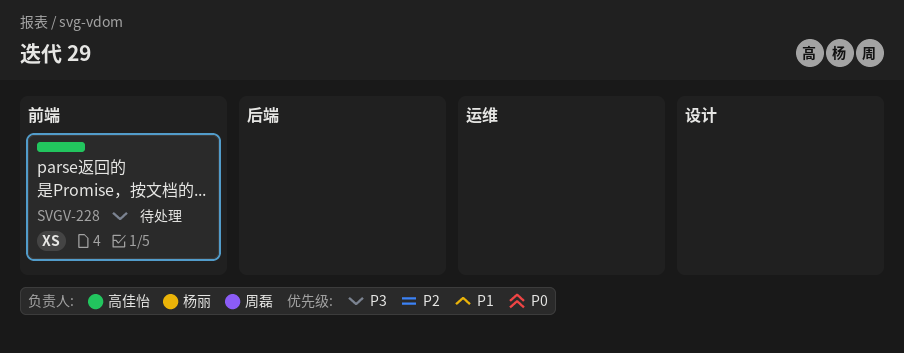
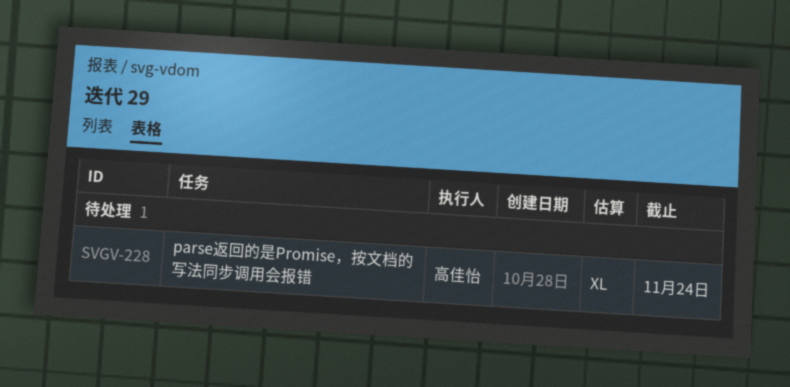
SVGV-228, estimate: XS -> XL

